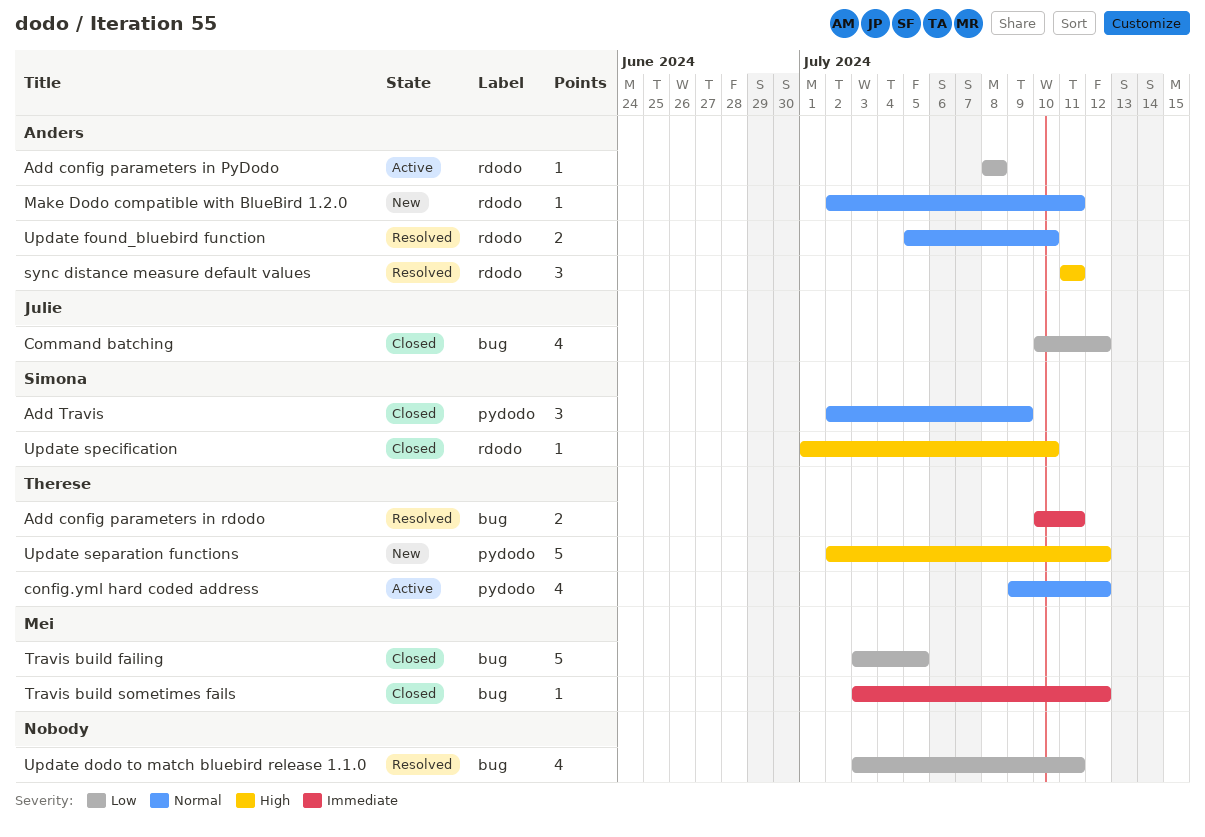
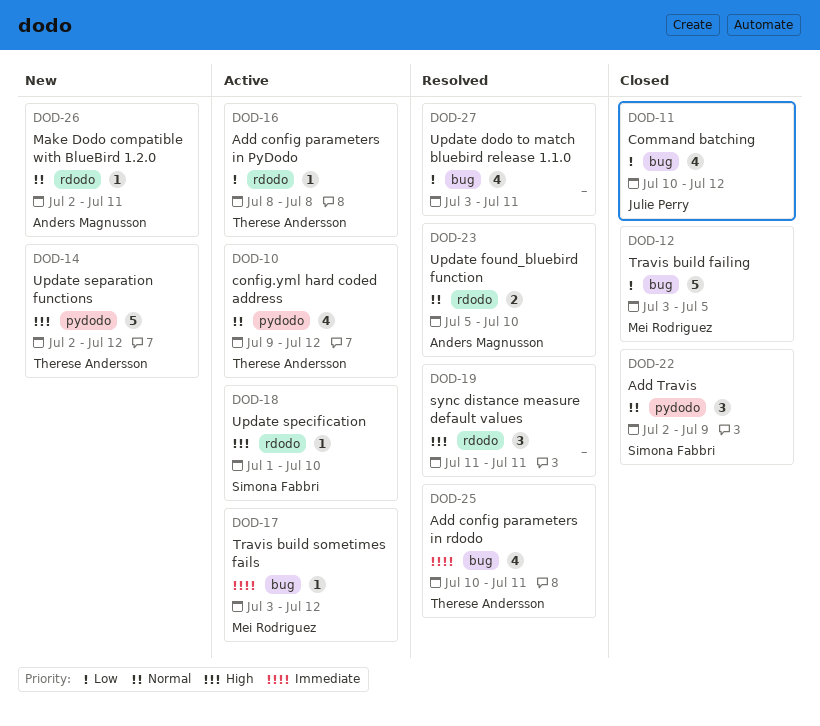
Add config parameters in PyDodo, owner: Anders Magnusson -> Therese Andersson
Add config parameters in rdodo, estimate: 2 -> 4
sync distance measure default values, owner: Anders Magnusson -> none
Travis build sometimes fails, status: Closed -> Active
Update specification, status: Closed -> Active

